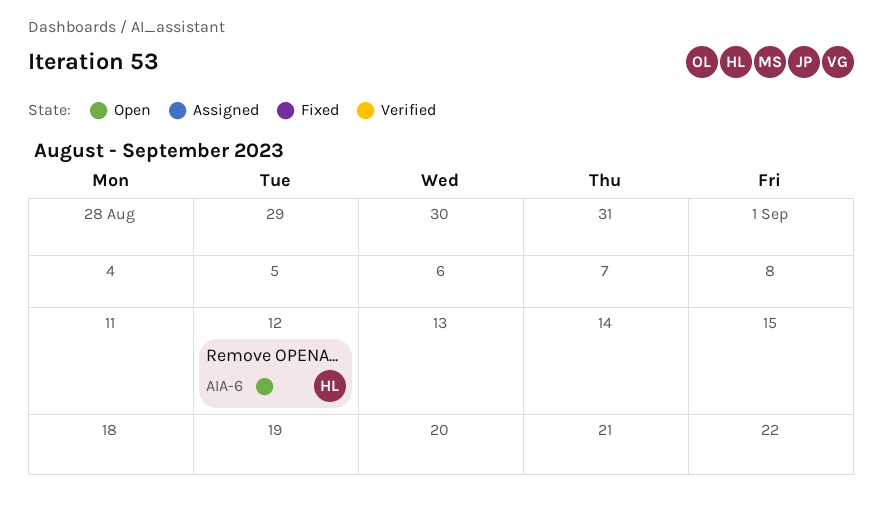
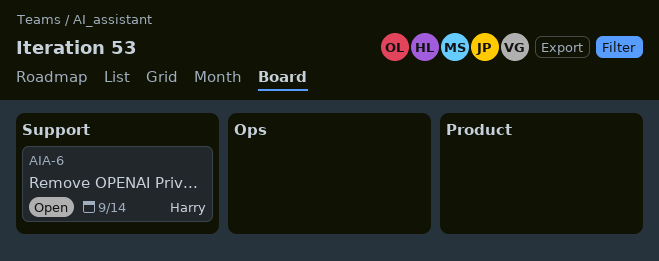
AIA-6, due: Sep 12 -> Sep 14

